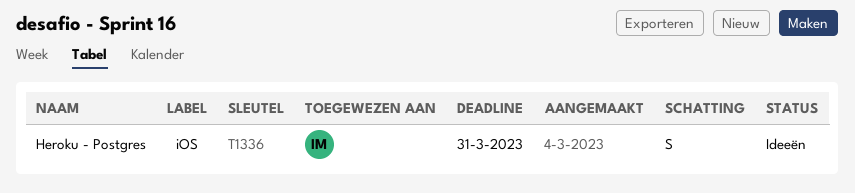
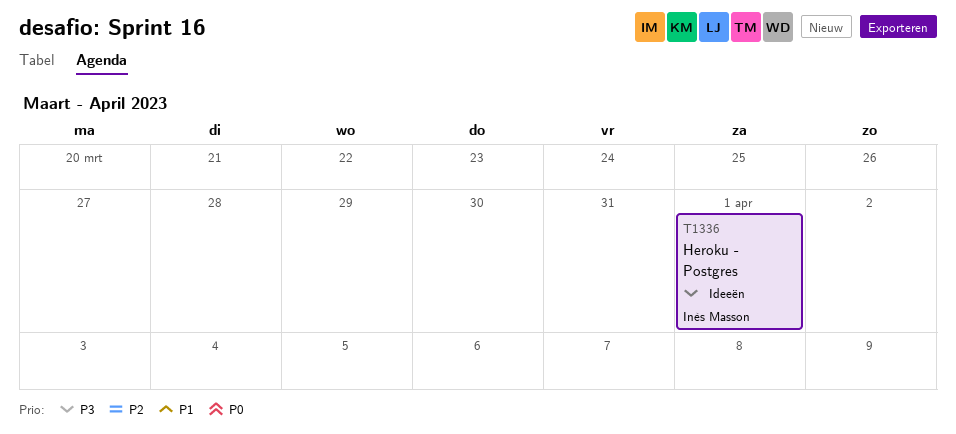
T1336, due: Mar 31 -> Apr 1

